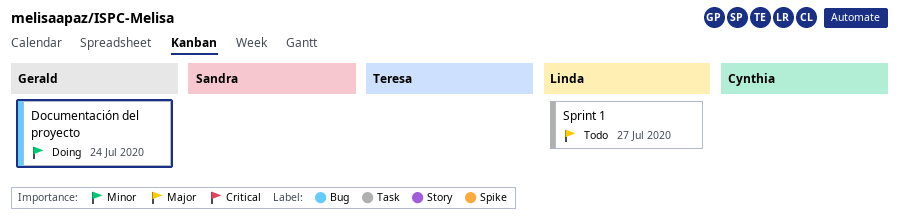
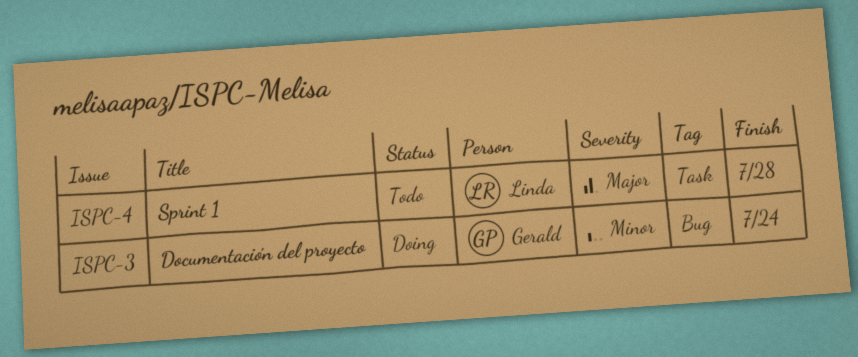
Sprint 1, due: Jul 27 -> Jul 28

